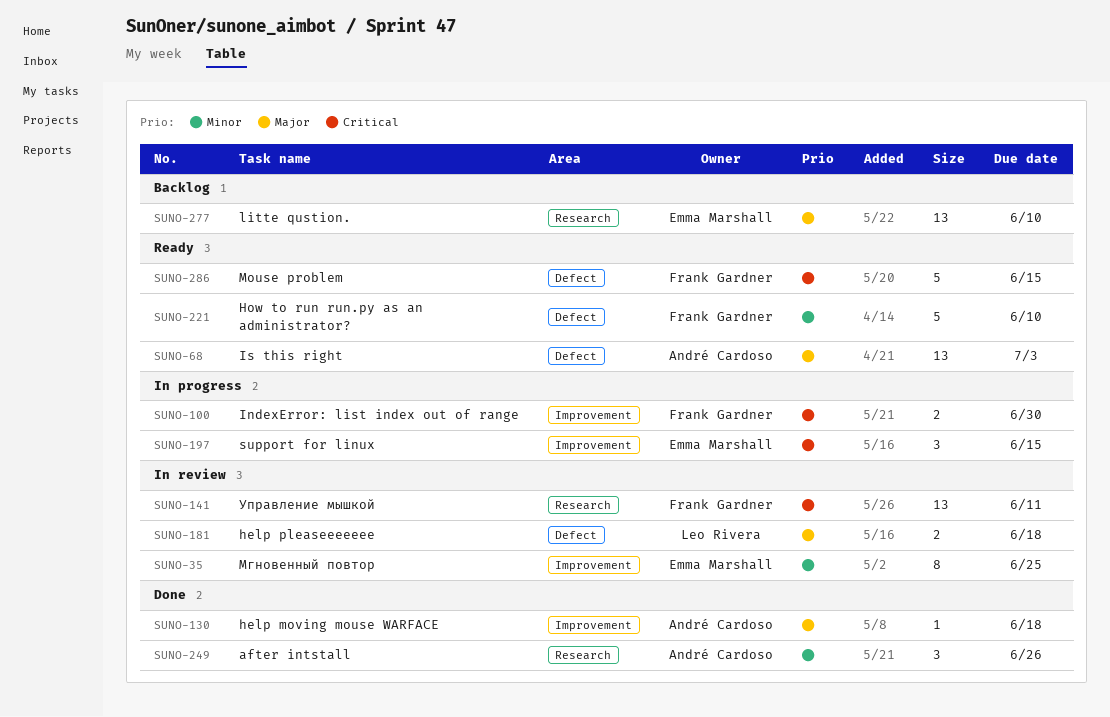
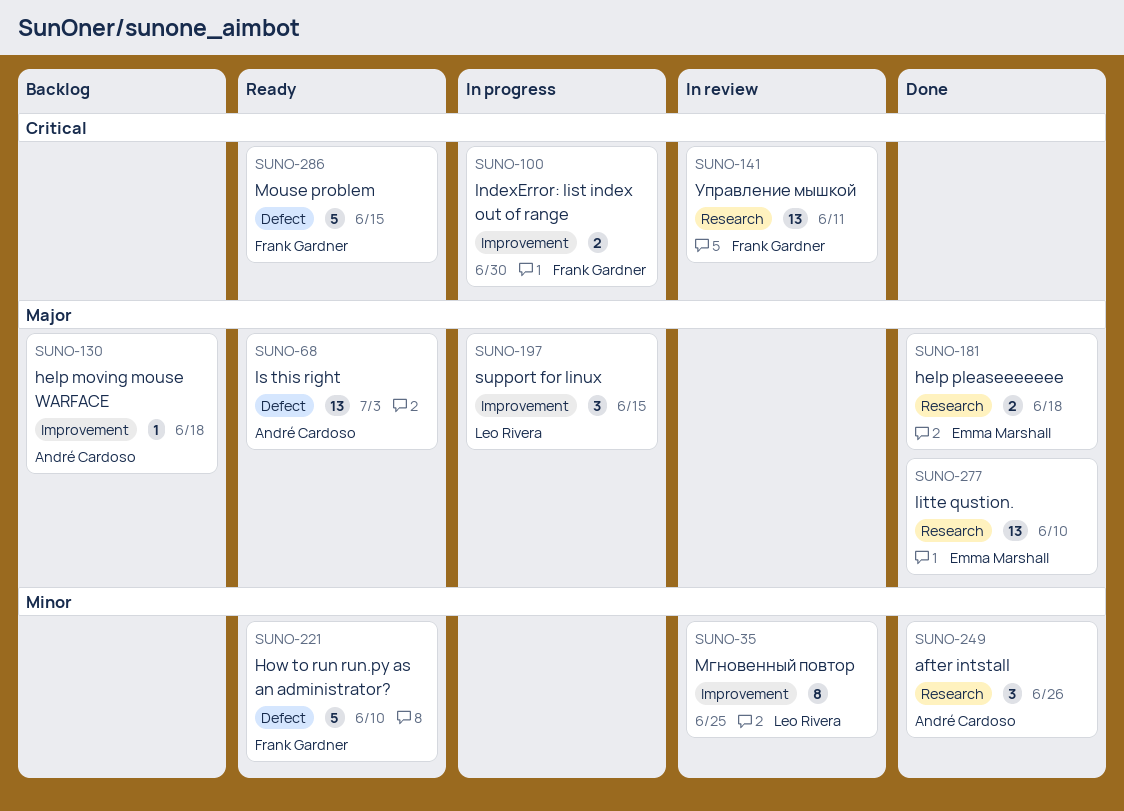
SUNO-35, owner: Emma Marshall -> Leo Rivera
SUNO-130, status: Done -> Backlog
SUNO-181, status: In review -> Done
SUNO-181, owner: Leo Rivera -> Emma Marshall
SUNO-181, label: Defect -> Research
SUNO-197, owner: Emma Marshall -> Leo Rivera
SUNO-197, priority: Critical -> Major
SUNO-277, status: Backlog -> Done

